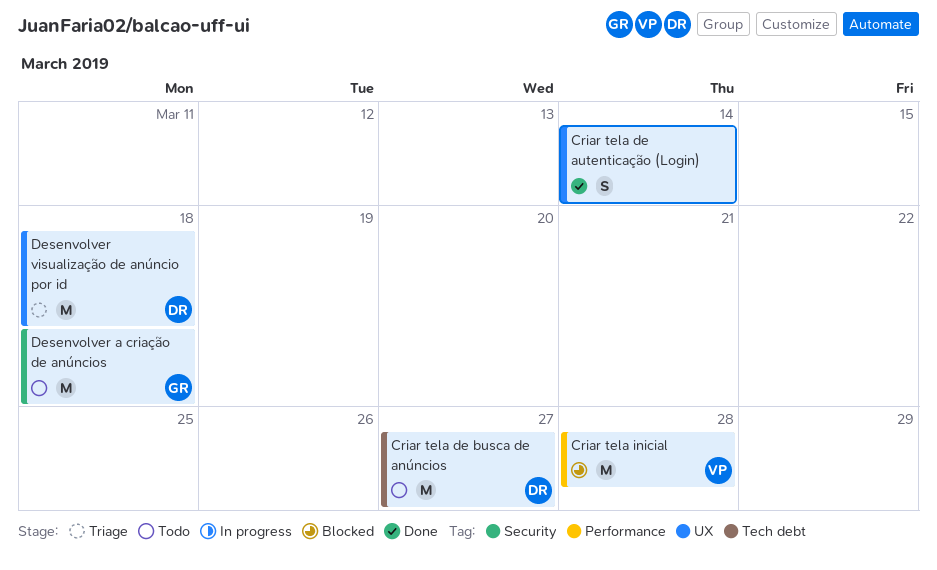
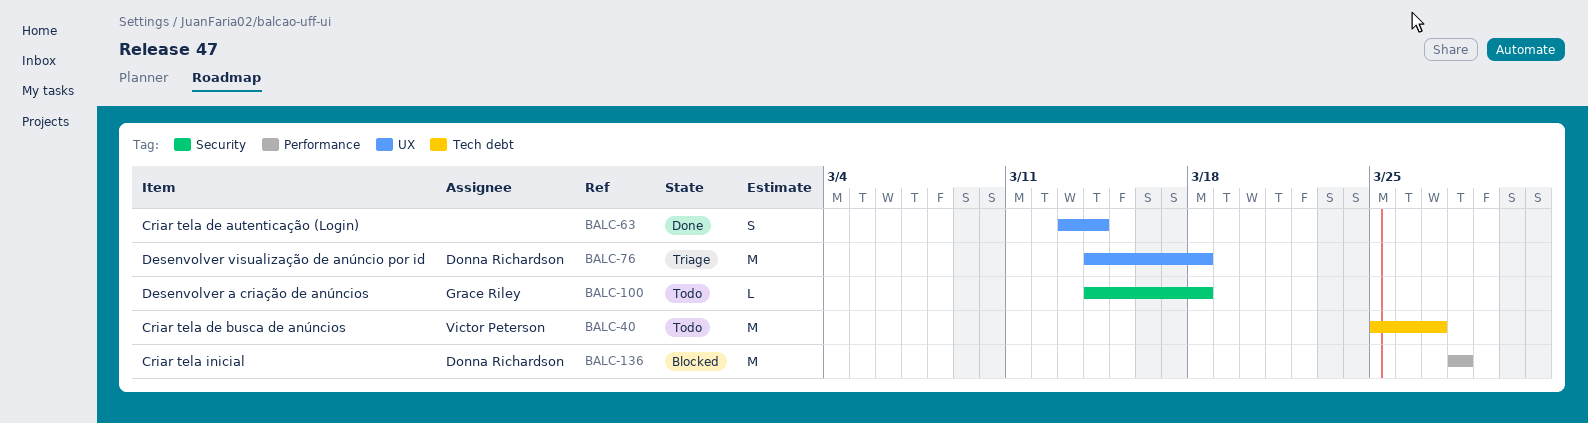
Criar tela de busca de anúncios, owner: Donna Richardson -> Victor Peterson
Criar tela inicial, owner: Victor Peterson -> Donna Richardson
Desenvolver a criação de anúncios, estimate: M -> L

